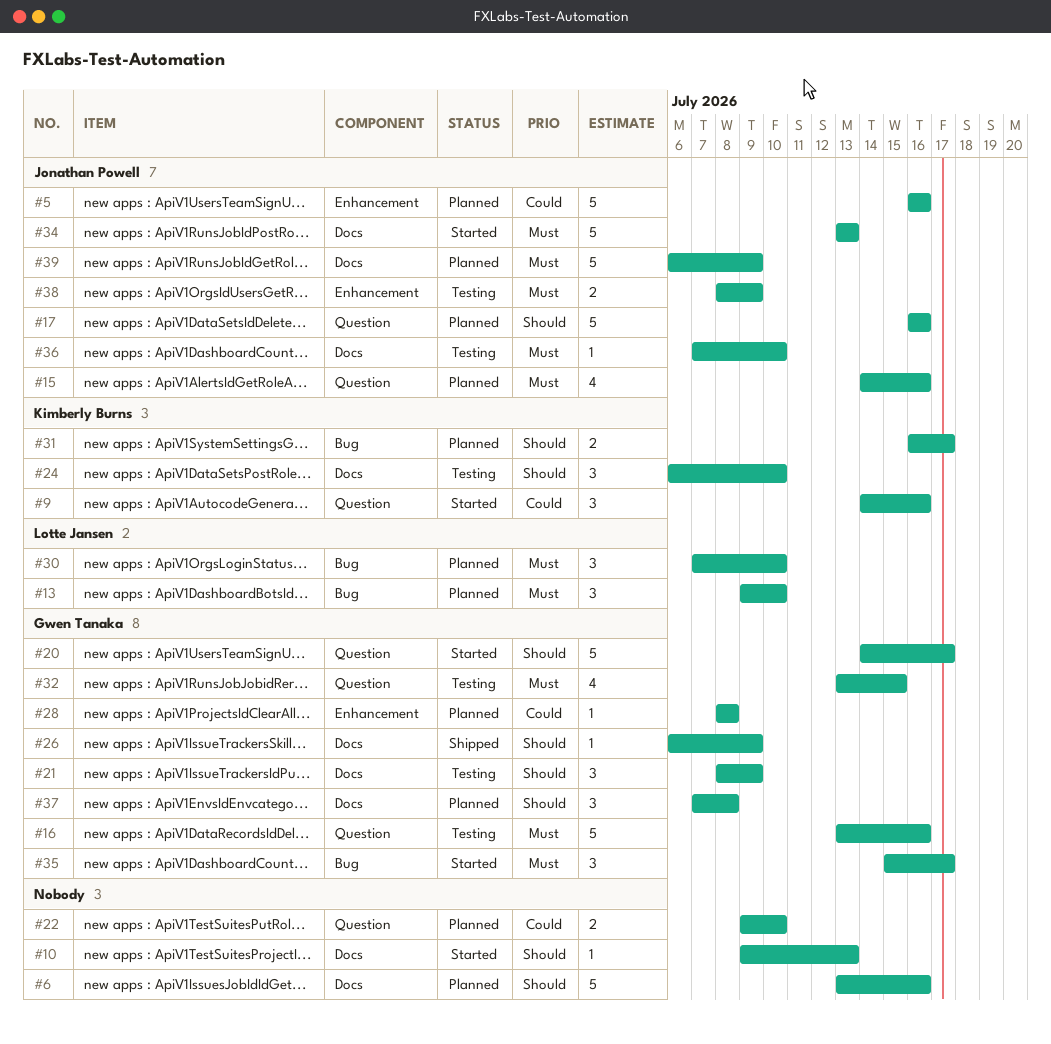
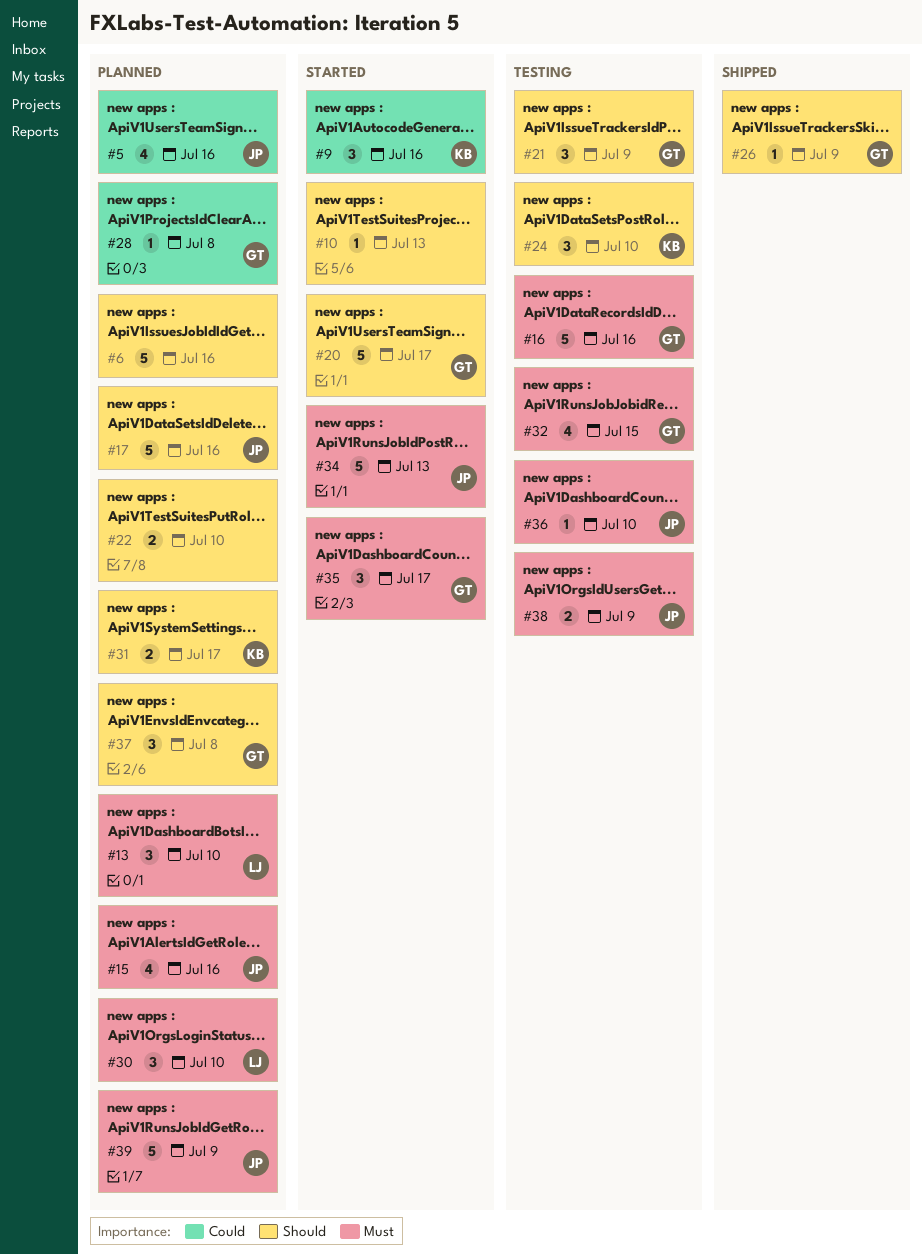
#5, estimate: 5 -> 4
#22, priority: Could -> Should

